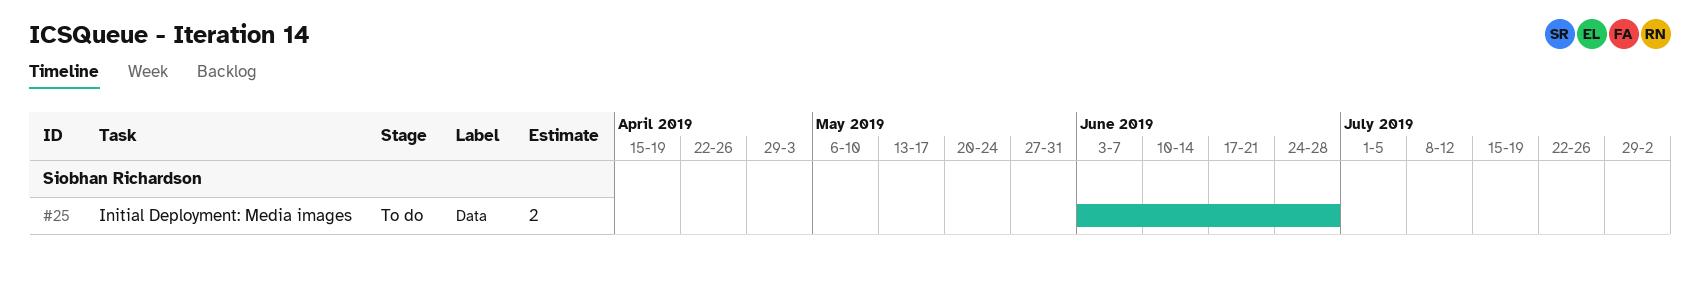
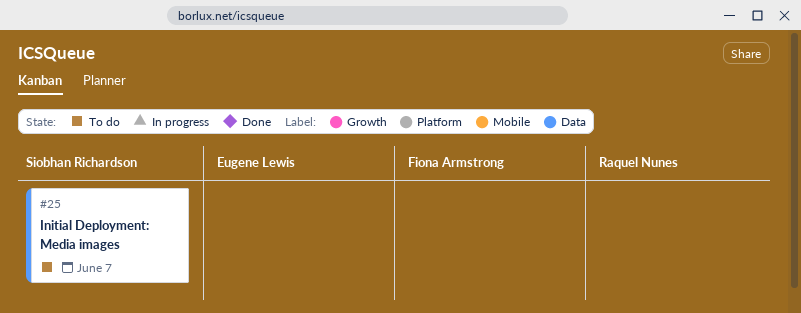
#25, due: Jun 28 -> Jun 7

